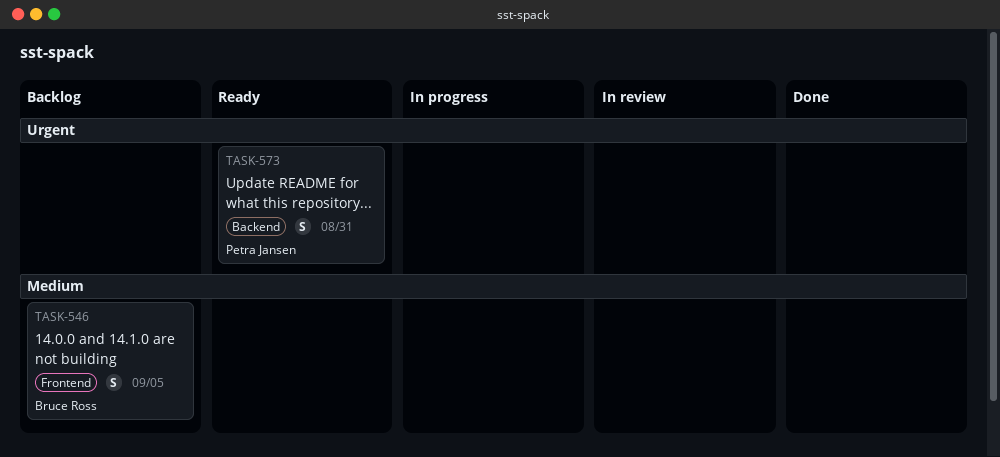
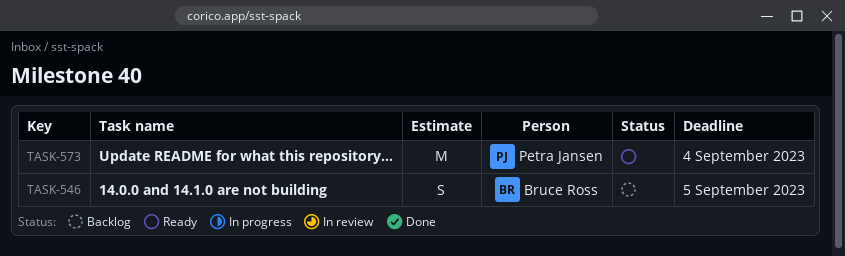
TASK-573, estimate: S -> M
TASK-573, due: Aug 31 -> Sep 4

